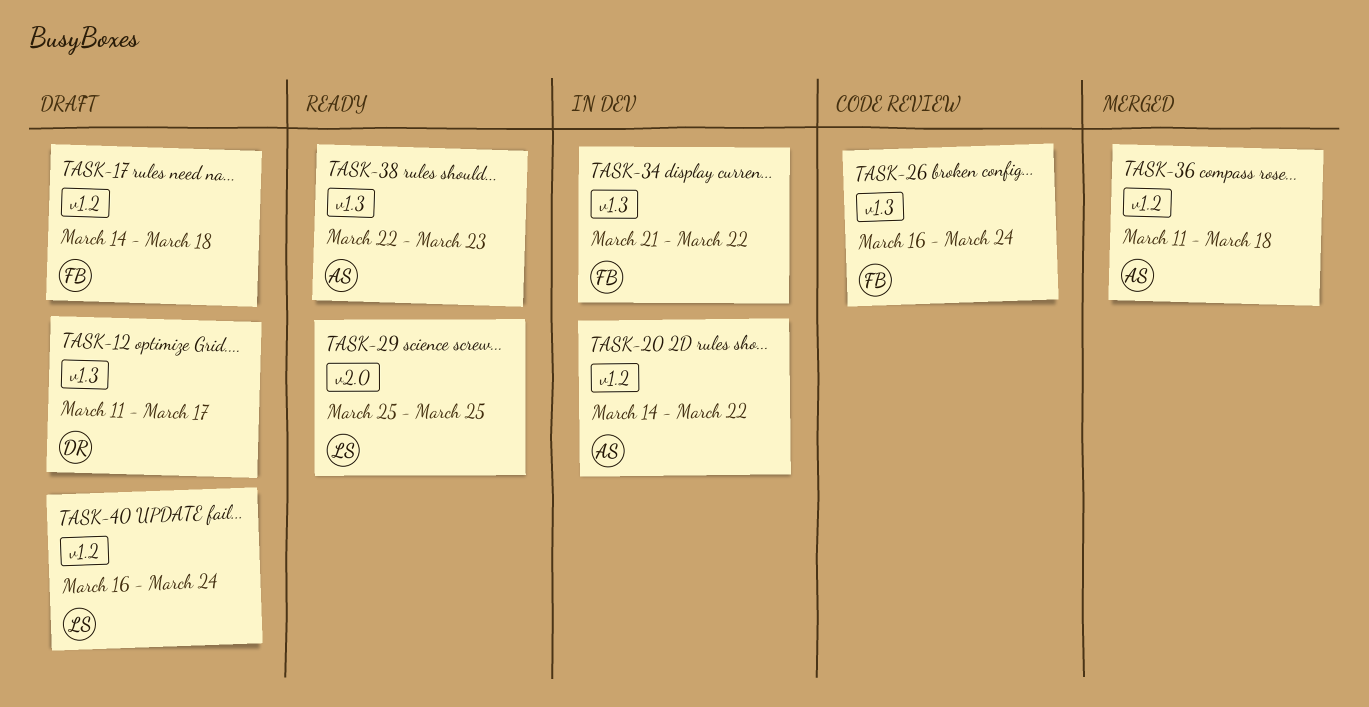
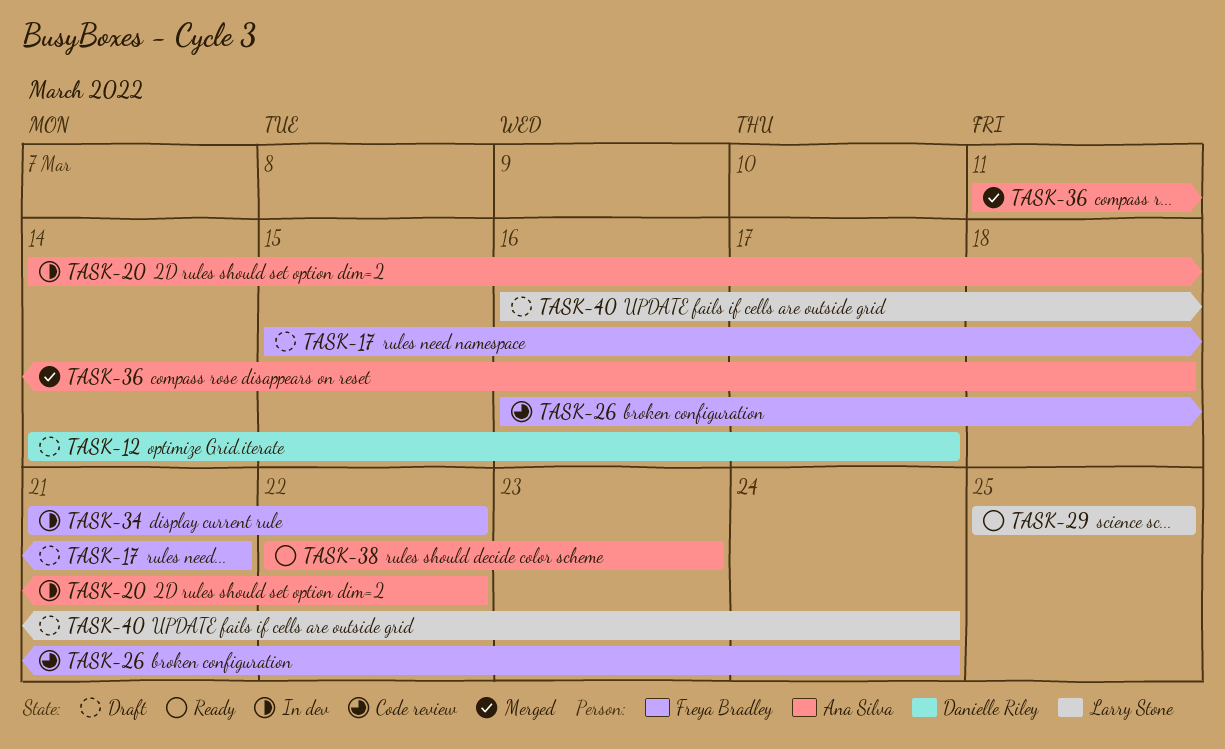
TASK-12, start: Mar 11 -> Mar 14
TASK-17, start: Mar 14 -> Mar 15
TASK-17, due: Mar 18 -> Mar 21

